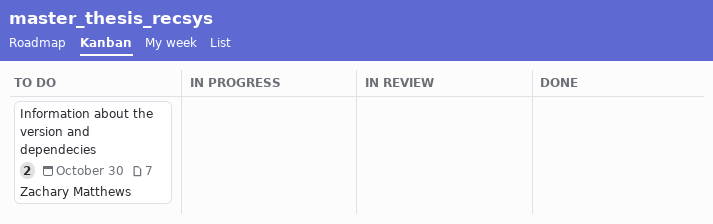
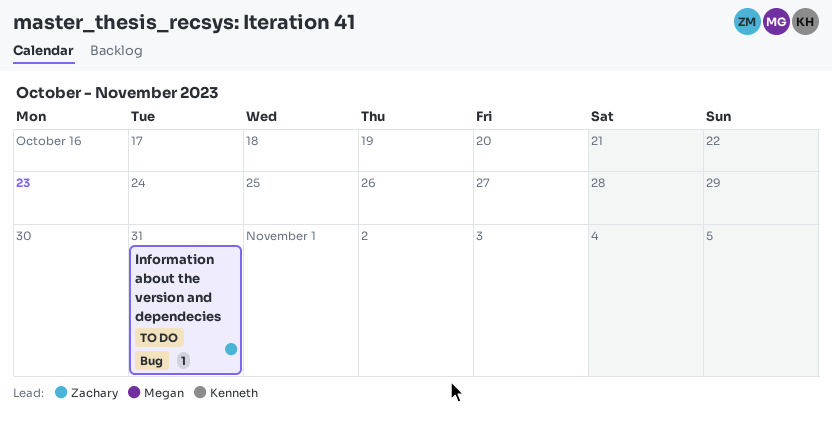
Information about the version and dependecies, estimate: 2 -> 1
Information about the version and dependecies, due: Oct 30 -> Oct 31

